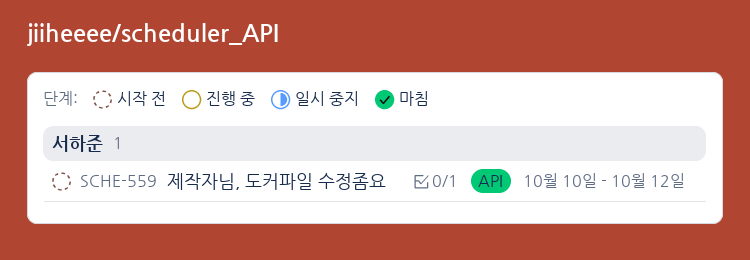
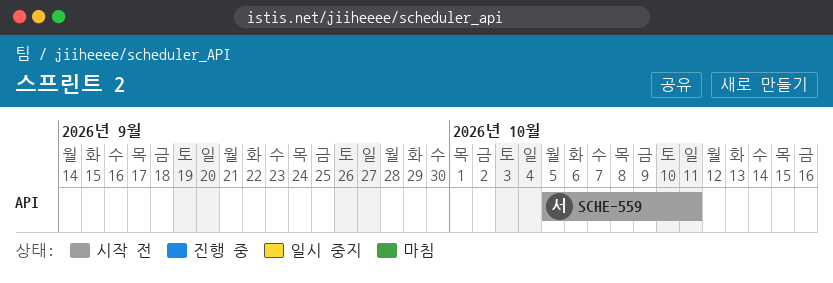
SCHE-559, start: Oct 10 -> Oct 5
SCHE-559, due: Oct 12 -> Oct 11

